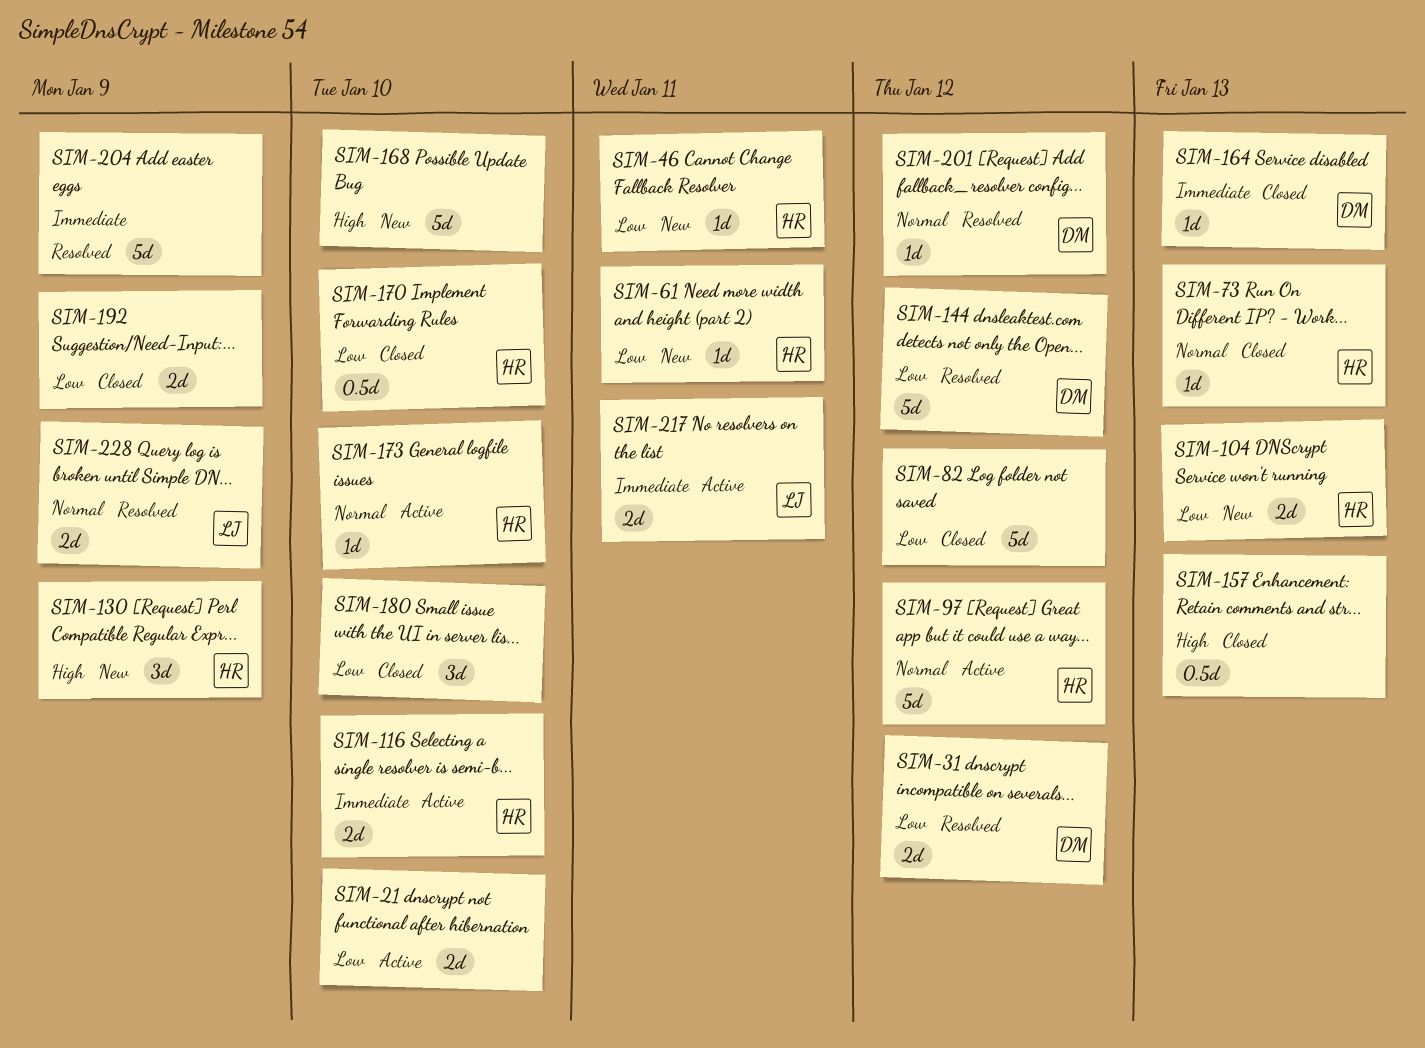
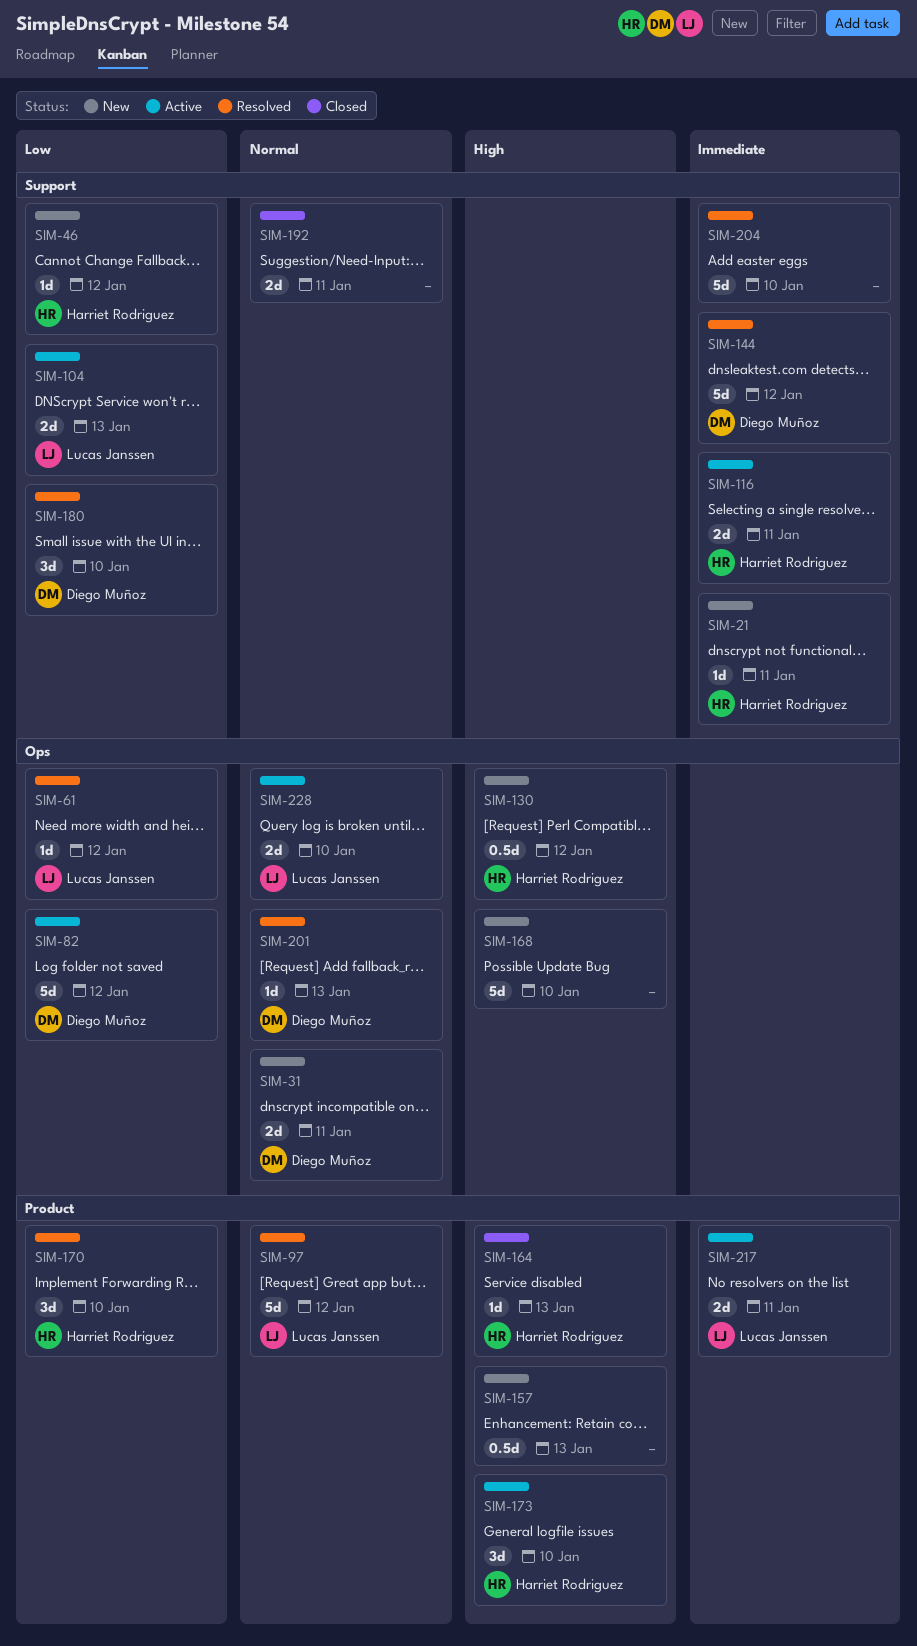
SIM-21, status: Active -> New
SIM-21, owner: none -> Harriet Rodriguez
SIM-21, priority: Low -> Immediate
SIM-21, estimate: 2d -> 1d
SIM-21, due: Jan 10 -> Jan 11
SIM-31, status: Resolved -> New
SIM-31, priority: Low -> Normal
SIM-31, due: Jan 12 -> Jan 11
SIM-46, due: Jan 11 -> Jan 12
SIM-61, status: New -> Resolved
SIM-61, owner: Harriet Rodriguez -> Lucas Janssen
SIM-61, due: Jan 11 -> Jan 12
SIM-73: present -> none
SIM-82, status: Closed -> Active
SIM-82, owner: none -> Diego Muñoz
SIM-97, status: Active -> Resolved
SIM-97, owner: Harriet Rodriguez -> Lucas Janssen
SIM-104, status: New -> Active
SIM-104, owner: Harriet Rodriguez -> Lucas Janssen
SIM-116, due: Jan 10 -> Jan 11
SIM-130, estimate: 3d -> 0.5d
SIM-130, due: Jan 9 -> Jan 12
SIM-144, priority: Low -> Immediate
SIM-157, status: Closed -> New
SIM-164, owner: Diego Muñoz -> Harriet Rodriguez
SIM-164, priority: Immediate -> High
SIM-170, status: Closed -> Resolved
SIM-170, estimate: 0.5d -> 3d
SIM-173, priority: Normal -> High
SIM-173, estimate: 1d -> 3d
SIM-180, status: Closed -> Resolved
SIM-180, owner: none -> Diego Muñoz
SIM-192, priority: Low -> Normal
SIM-192, due: Jan 9 -> Jan 11
SIM-201, due: Jan 12 -> Jan 13
SIM-204, due: Jan 9 -> Jan 10
SIM-228, status: Resolved -> Active
SIM-228, due: Jan 9 -> Jan 10

